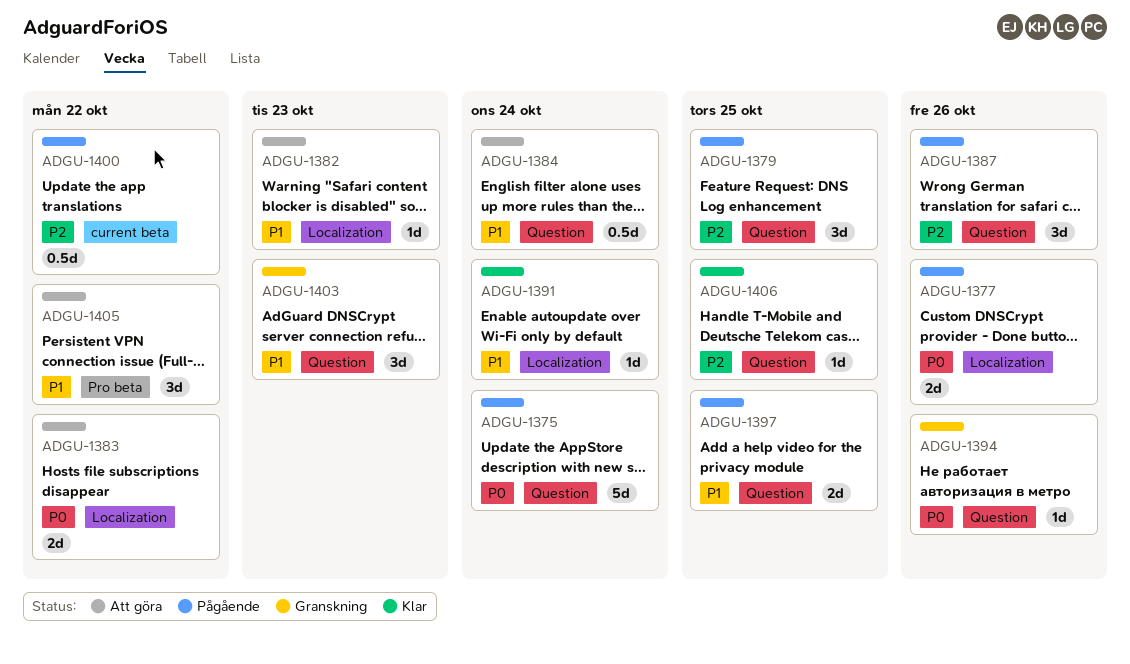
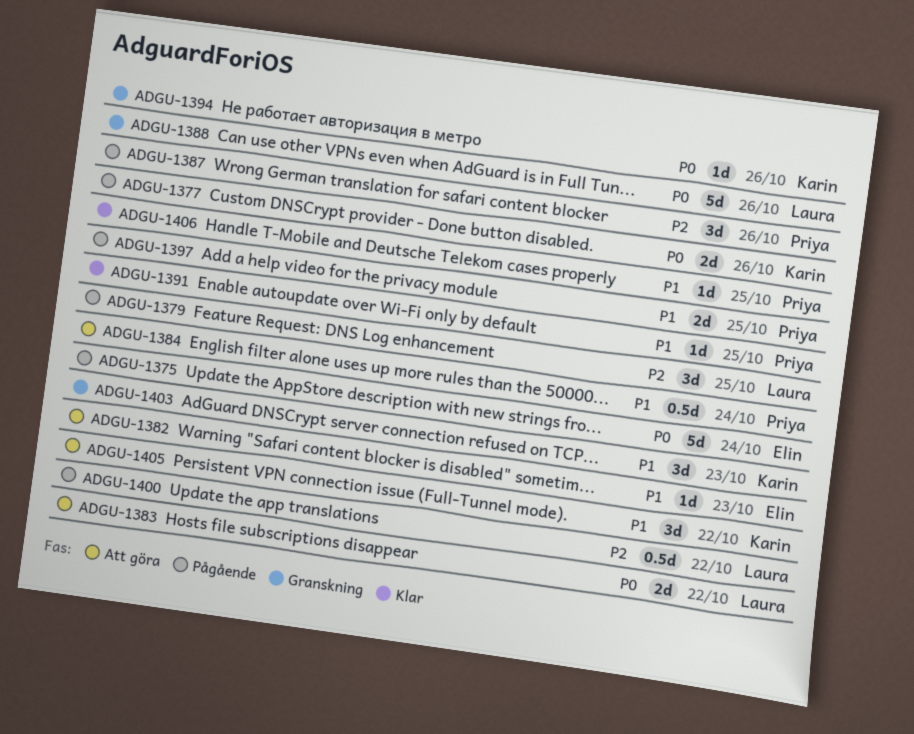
ADGU-1388: none -> present
ADGU-1391, due: Oct 24 -> Oct 25
ADGU-1406, priority: P2 -> P1

